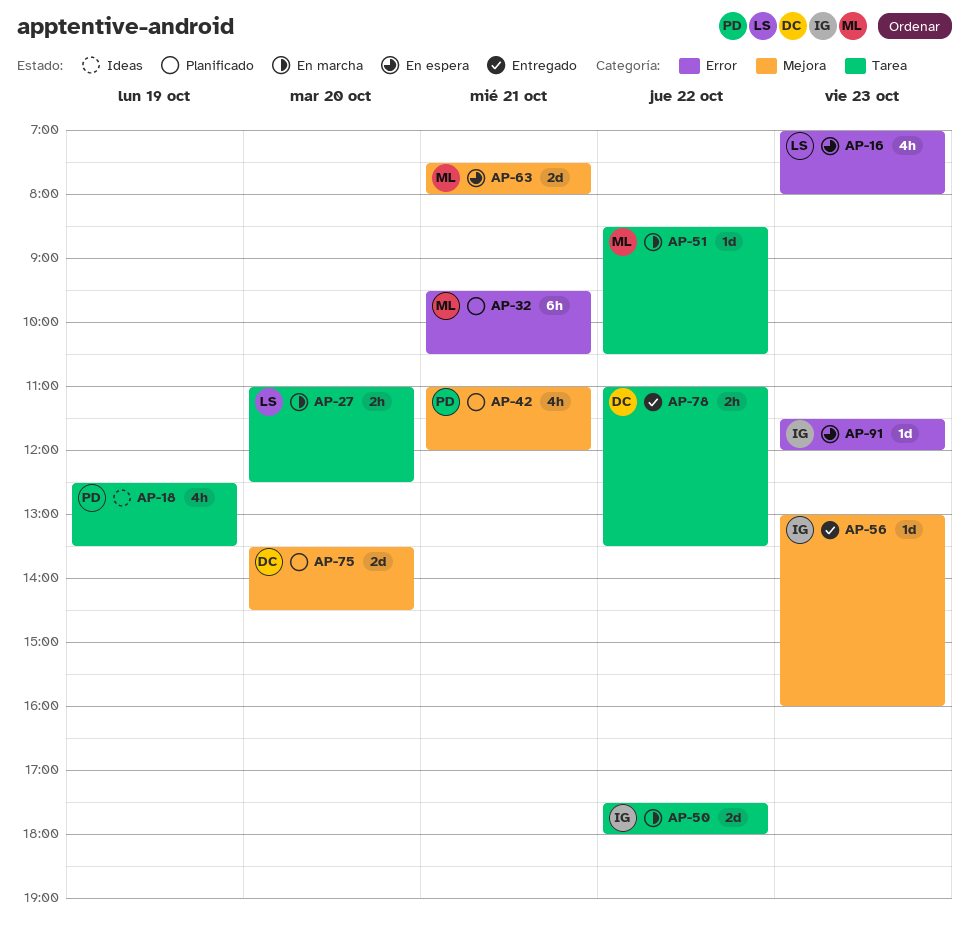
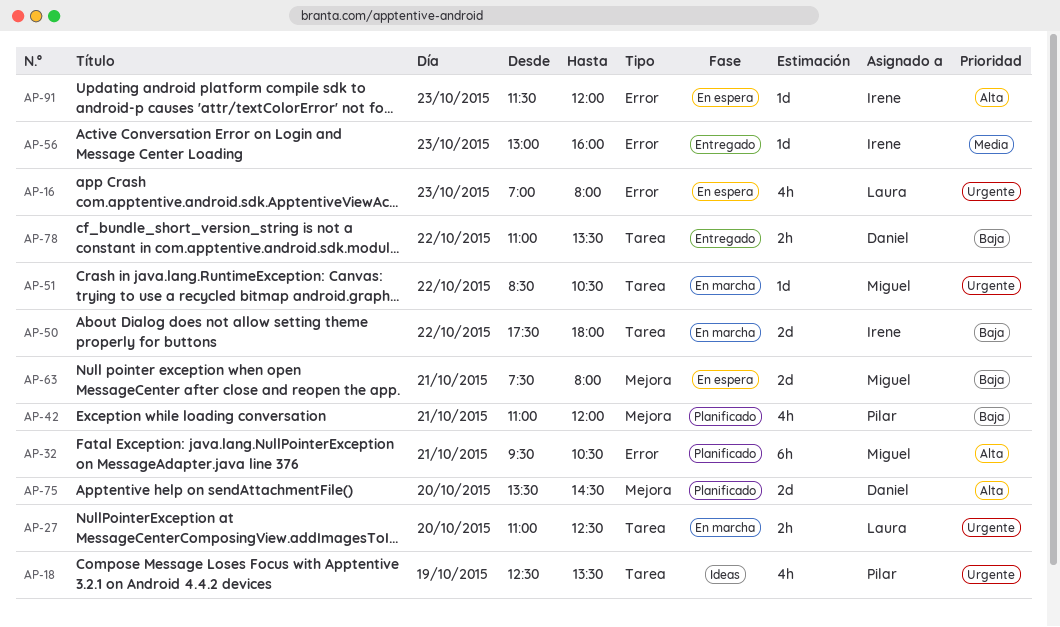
AP-56, label: Mejora -> Error

